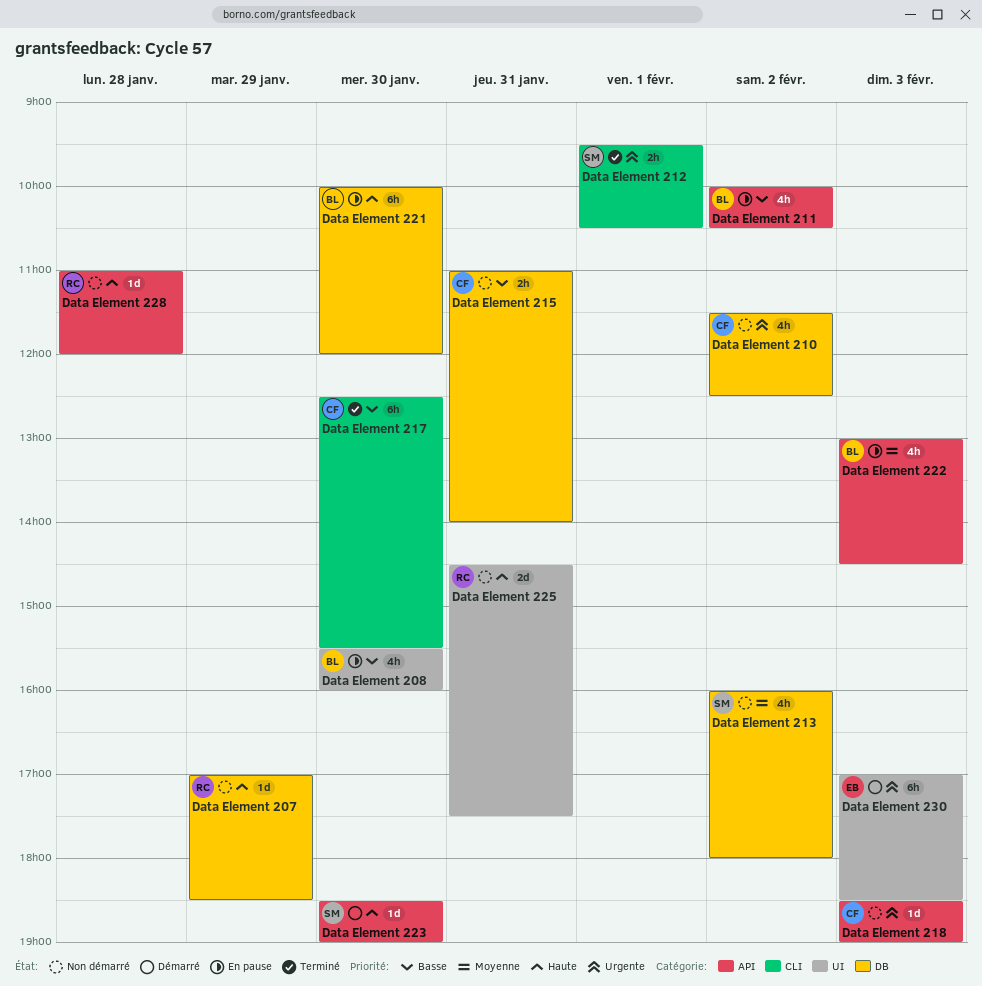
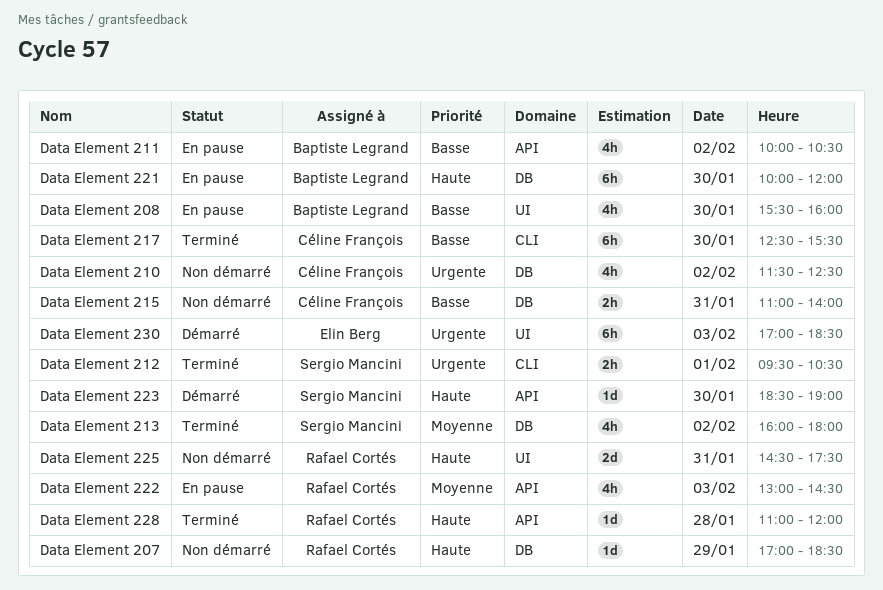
Data Element 213, status: Non démarré -> Terminé
Data Element 218: present -> none
Data Element 222, owner: Baptiste Legrand -> Rafael Cortés
Data Element 228, status: Non démarré -> Terminé

